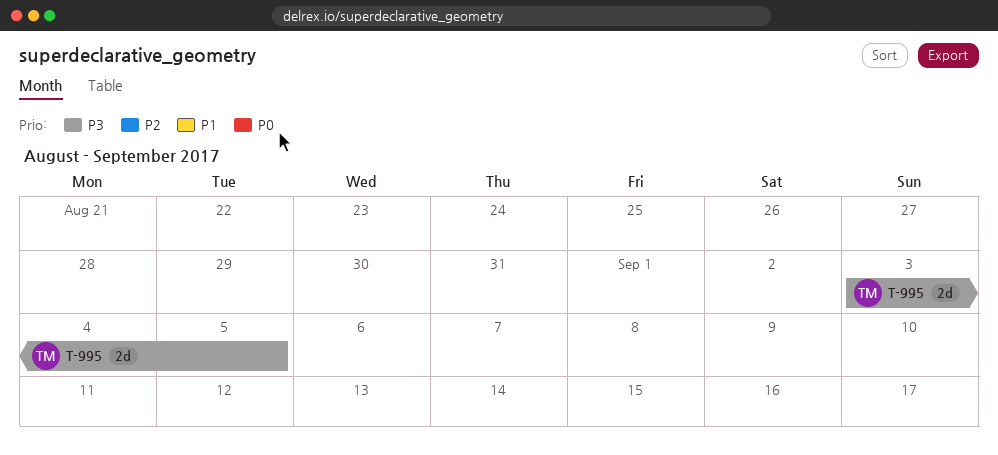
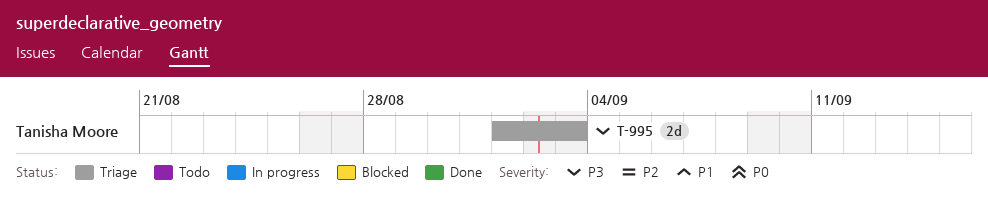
T-995, start: Sep 3 -> Sep 1
T-995, due: Sep 5 -> Sep 3

